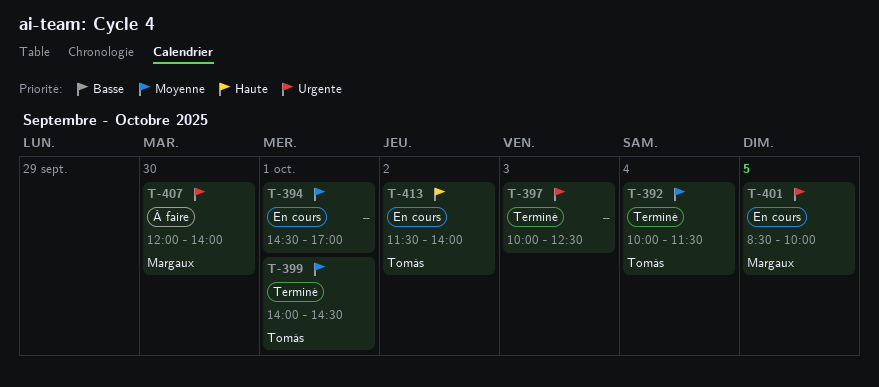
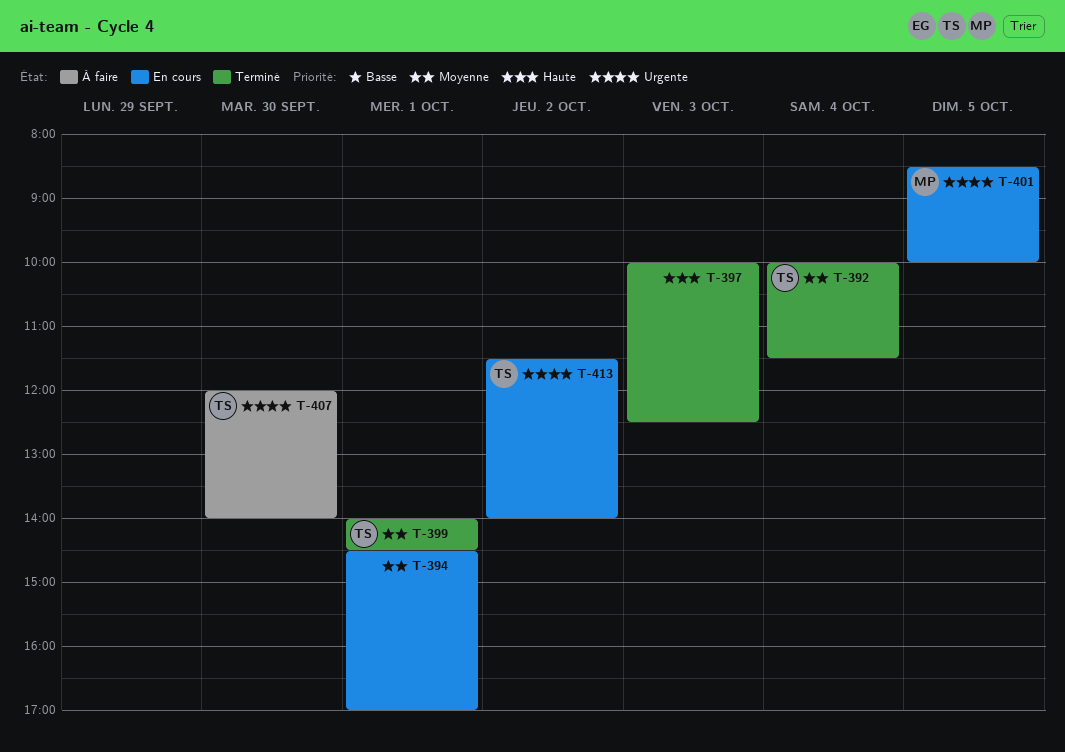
T-397, priority: Urgente -> Haute
T-407, owner: Margaux -> Tomás
T-413, priority: Haute -> Urgente

